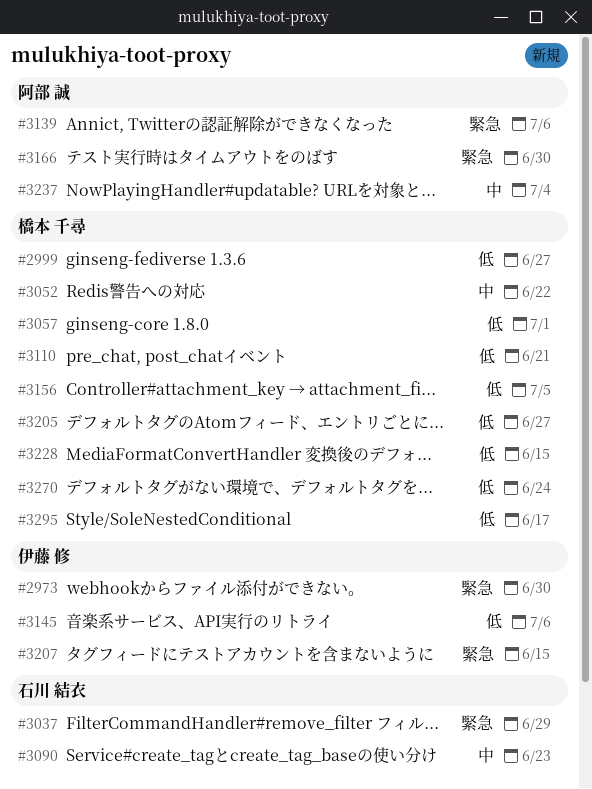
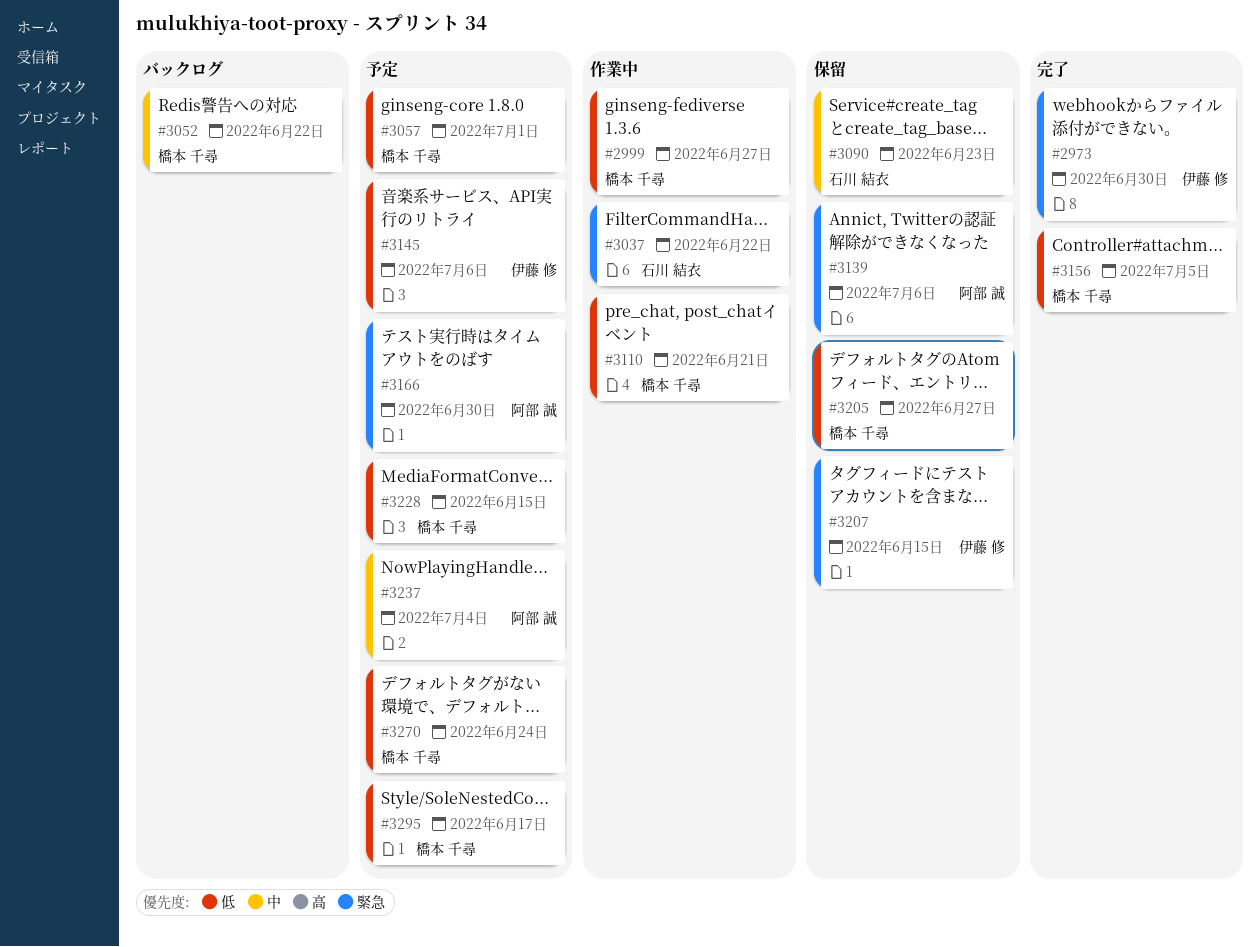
#3037, due: Jun 29 -> Jun 22

